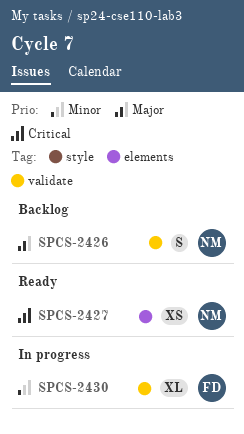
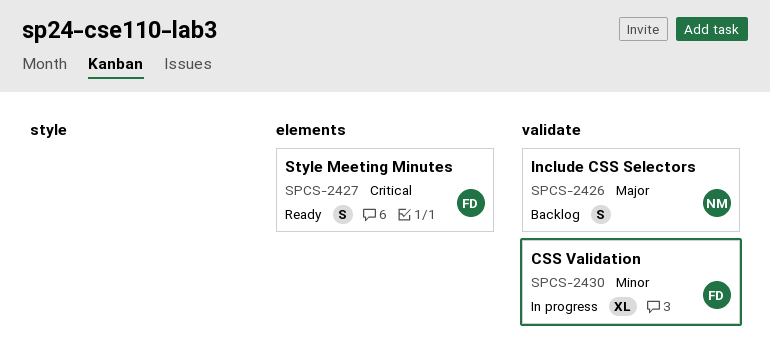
SPCS-2427, owner: NM -> FD
SPCS-2427, estimate: XS -> S

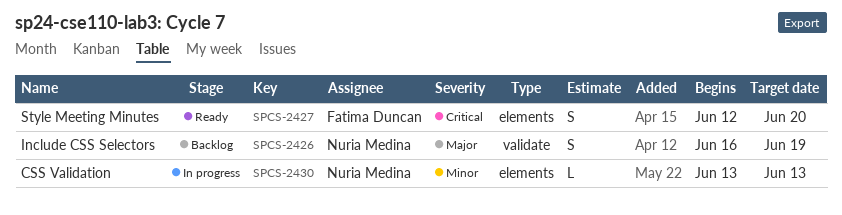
SPCS-2430, owner: Fatima Duncan -> Nuria Medina
SPCS-2430, label: validate -> elements
SPCS-2430, estimate: XL -> L

